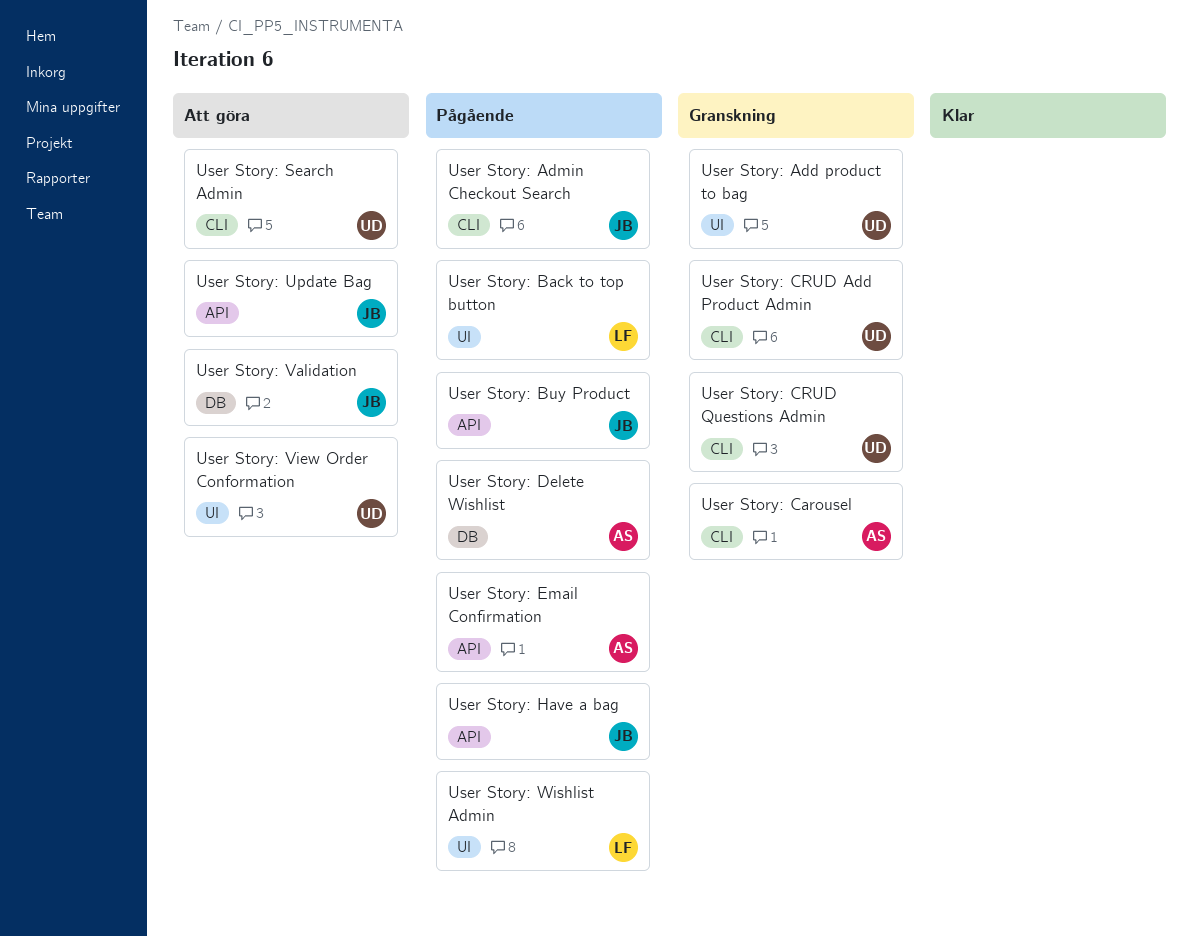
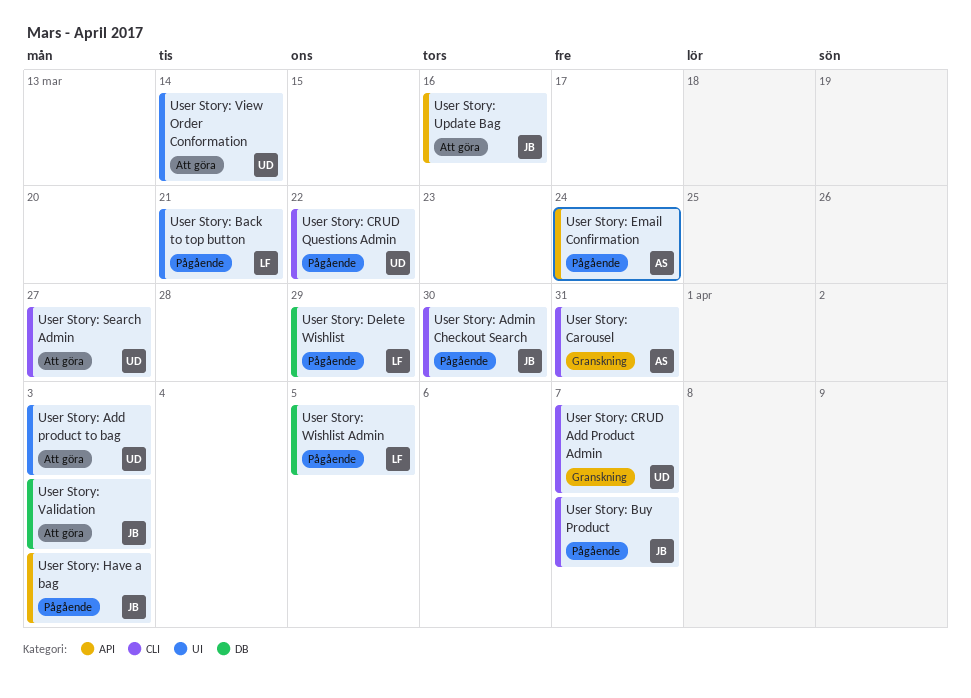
User Story: Add product to bag, status: Granskning -> Att göra
User Story: Buy Product, label: API -> CLI
User Story: CRUD Questions Admin, status: Granskning -> Pågående
User Story: Delete Wishlist, owner: AS -> LF
User Story: Wishlist Admin, label: UI -> DB

